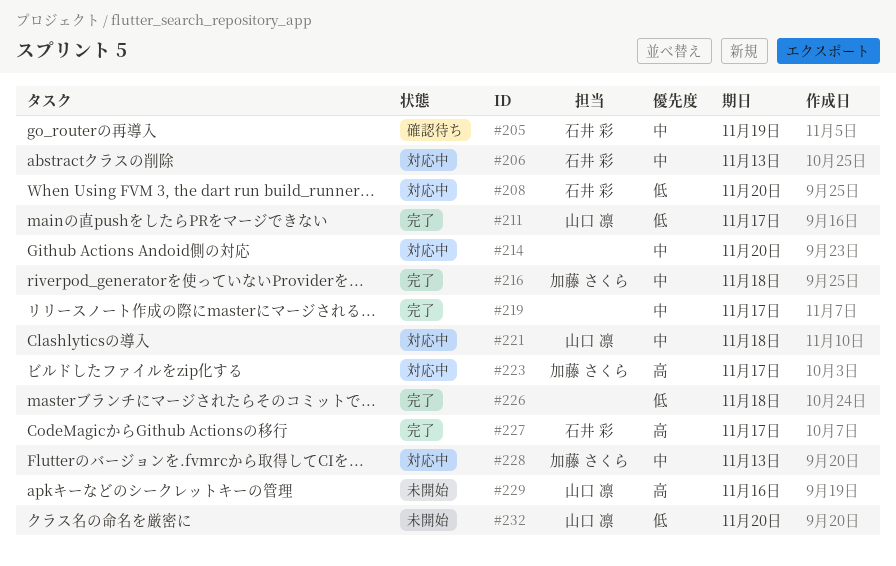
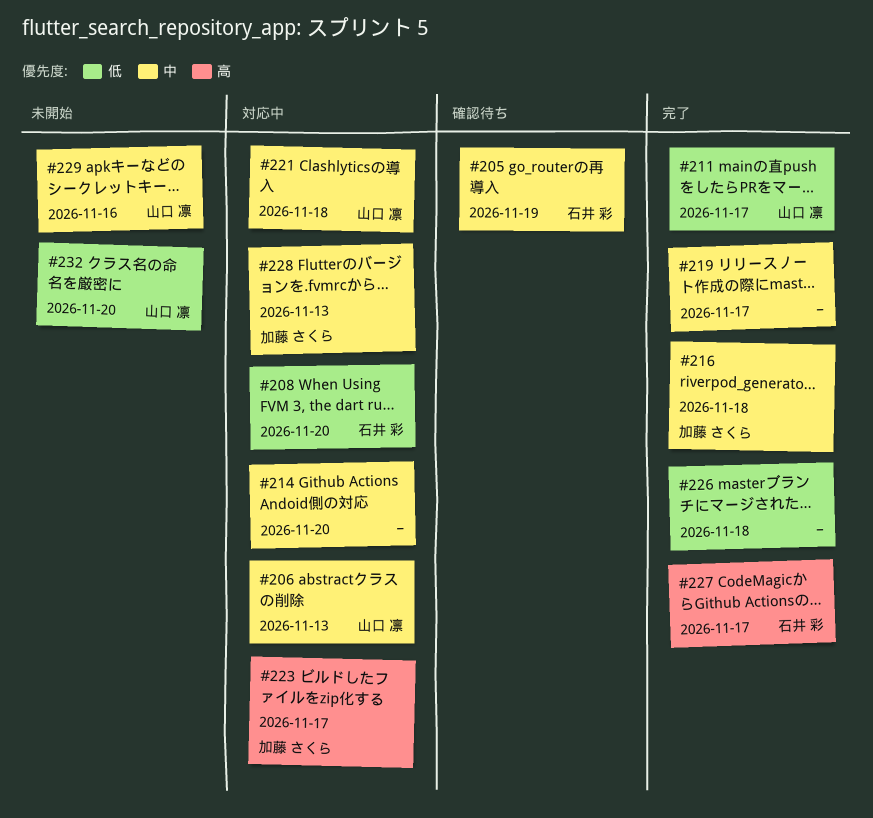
#206, owner: 石井 彩 -> 山口 凛
#229, priority: 高 -> 中

